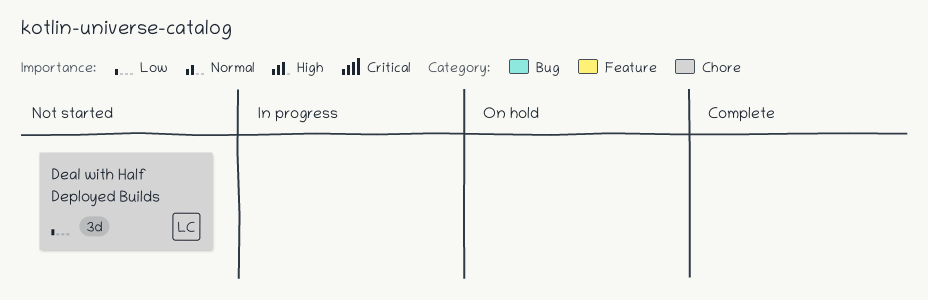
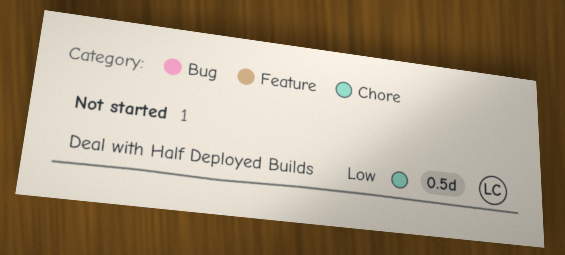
Deal with Half Deployed Builds, estimate: 3d -> 0.5d

